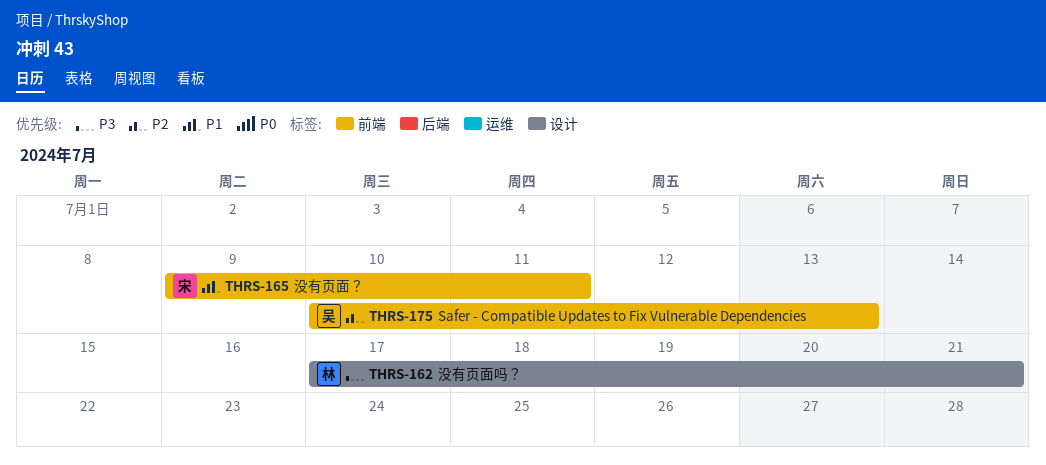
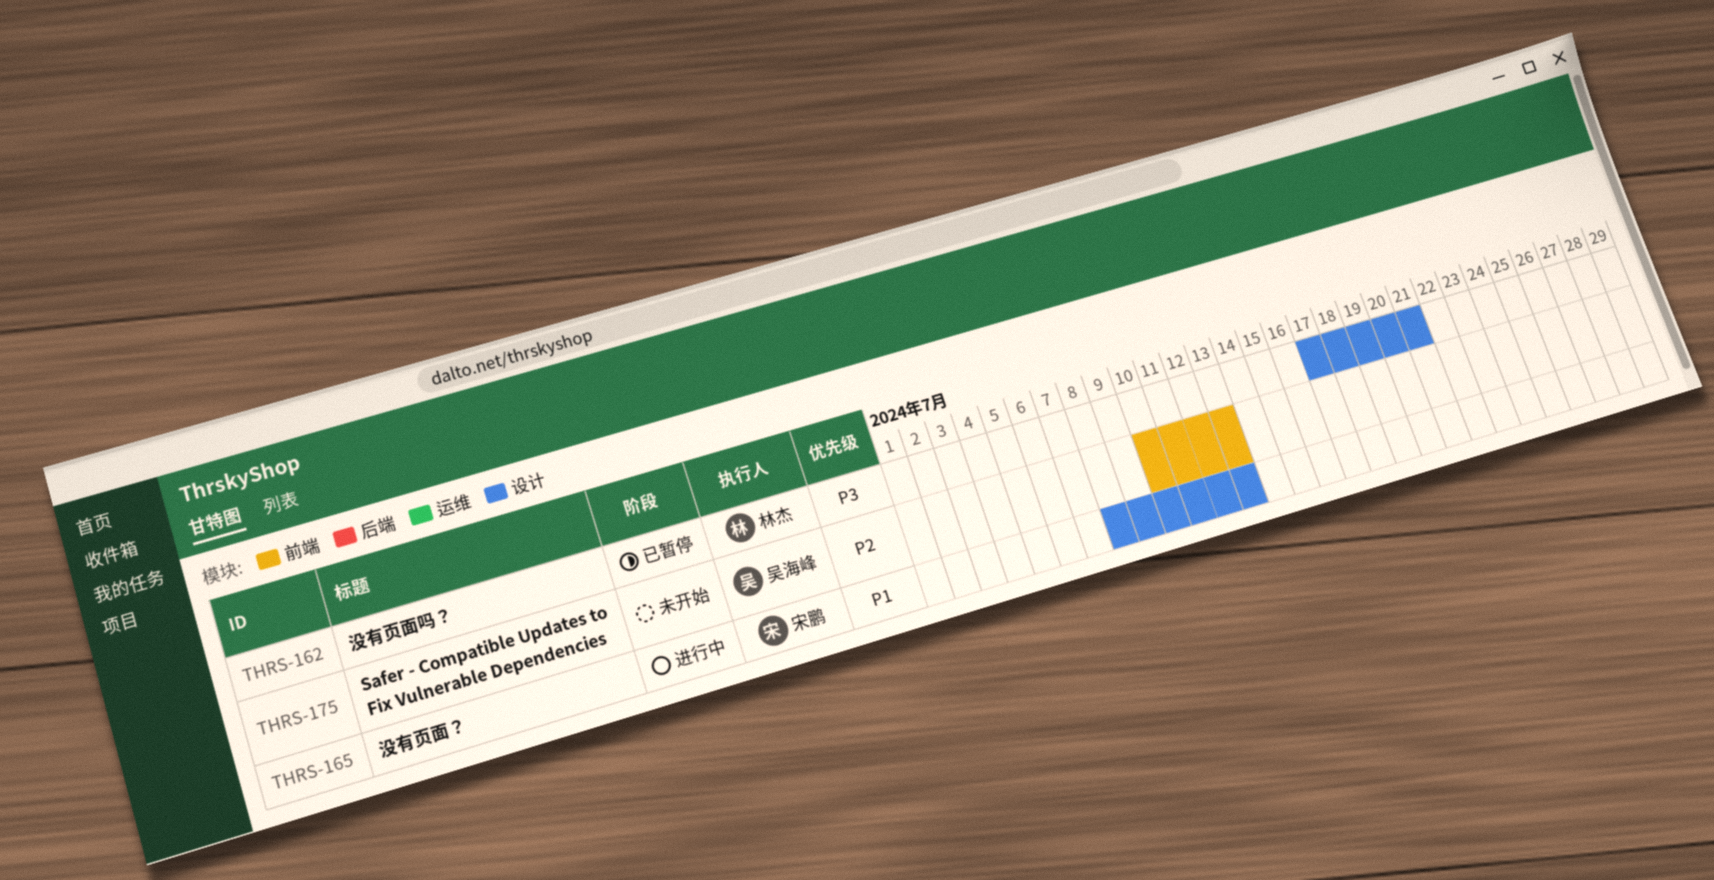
THRS-165, label: 前端 -> 设计
THRS-165, start: Jul 9 -> Jul 8
THRS-165, due: Jul 11 -> Jul 13

